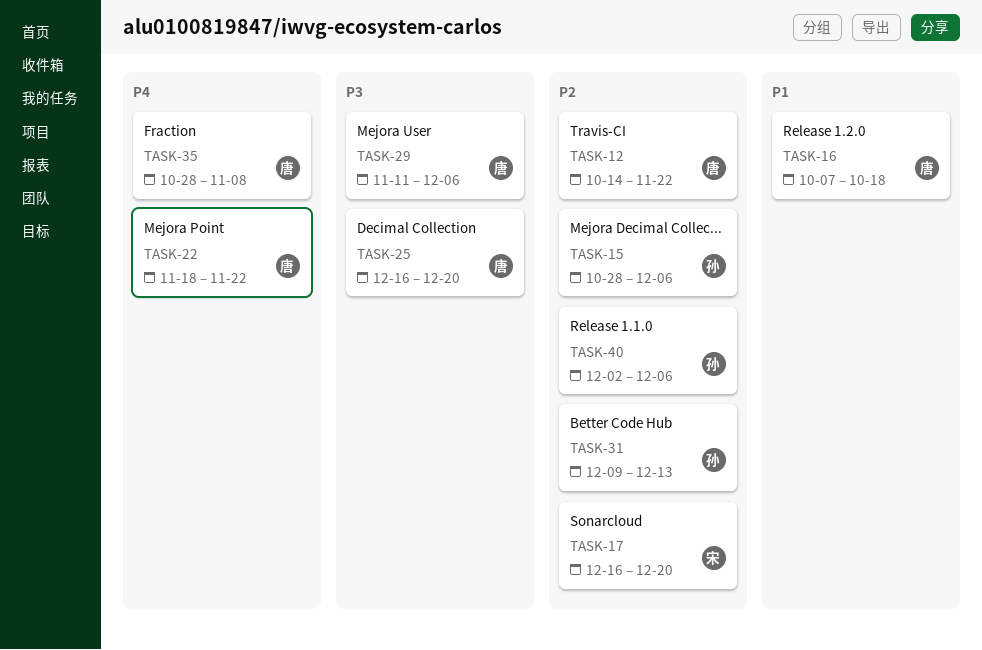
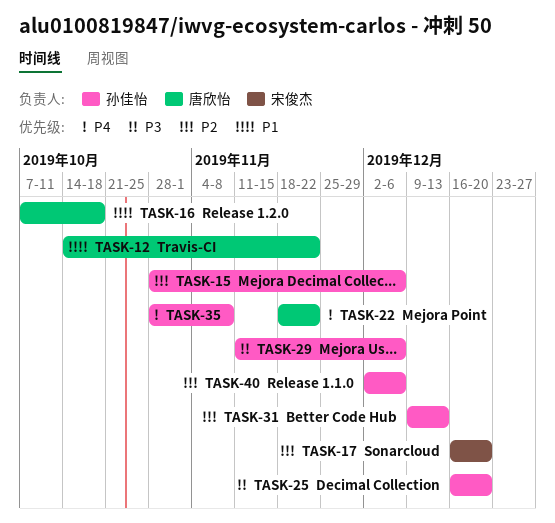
TASK-12, priority: P2 -> P1
TASK-25, owner: 唐欣怡 -> 孙佳怡
TASK-29, owner: 唐欣怡 -> 孙佳怡
TASK-35, owner: 唐欣怡 -> 孙佳怡

